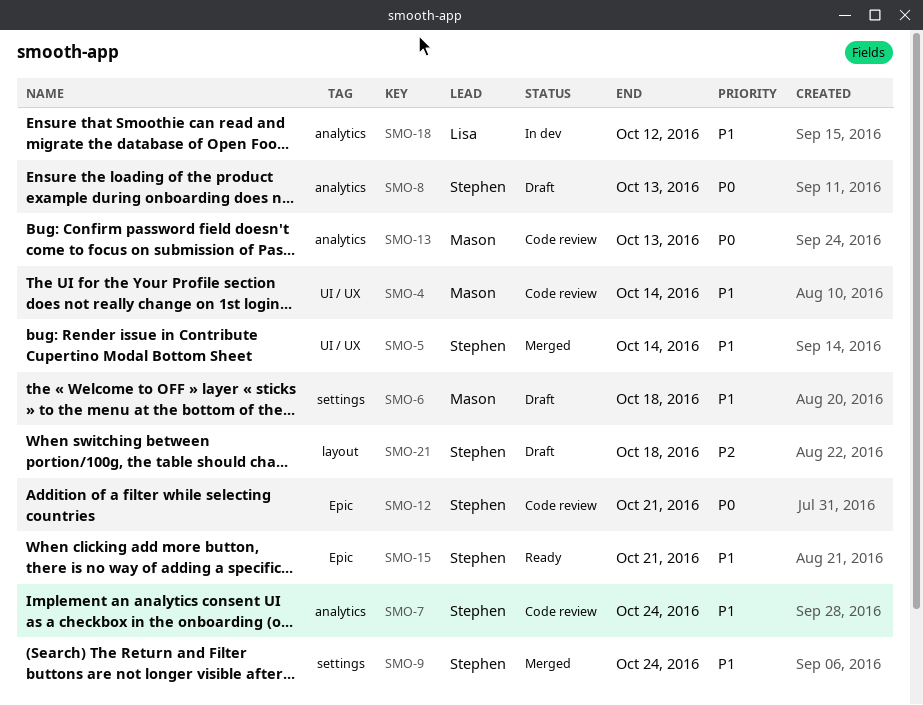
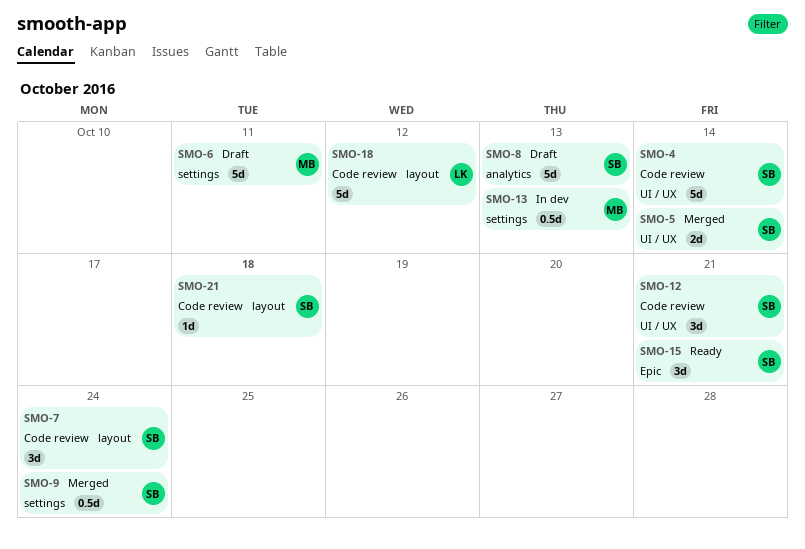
SMO-4, owner: Mason -> Stephen
SMO-6, due: Oct 18 -> Oct 11
SMO-7, label: analytics -> layout
SMO-12, label: Epic -> UI / UX
SMO-13, status: Code review -> In dev
SMO-13, label: analytics -> settings
SMO-18, status: In dev -> Code review
SMO-18, label: analytics -> layout
SMO-21, status: Draft -> Code review

